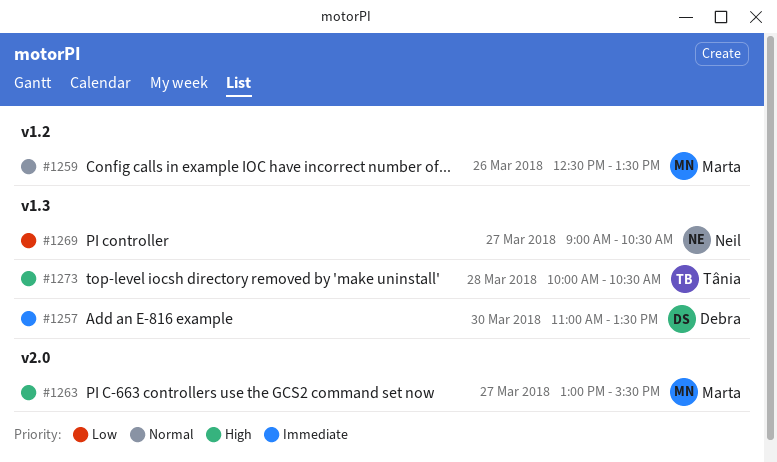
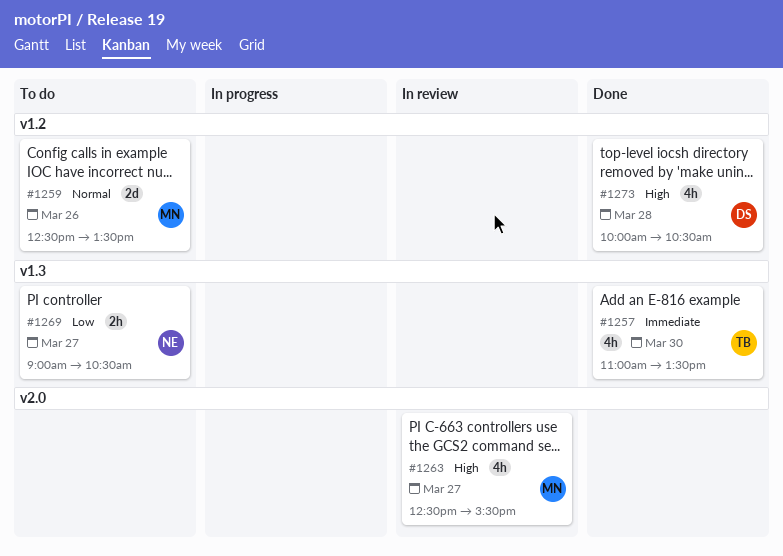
#1257, owner: Debra -> Tânia
#1263, begins: 13:00 -> 12:30
#1273, owner: Tânia -> Debra
#1273, label: v1.3 -> v1.2

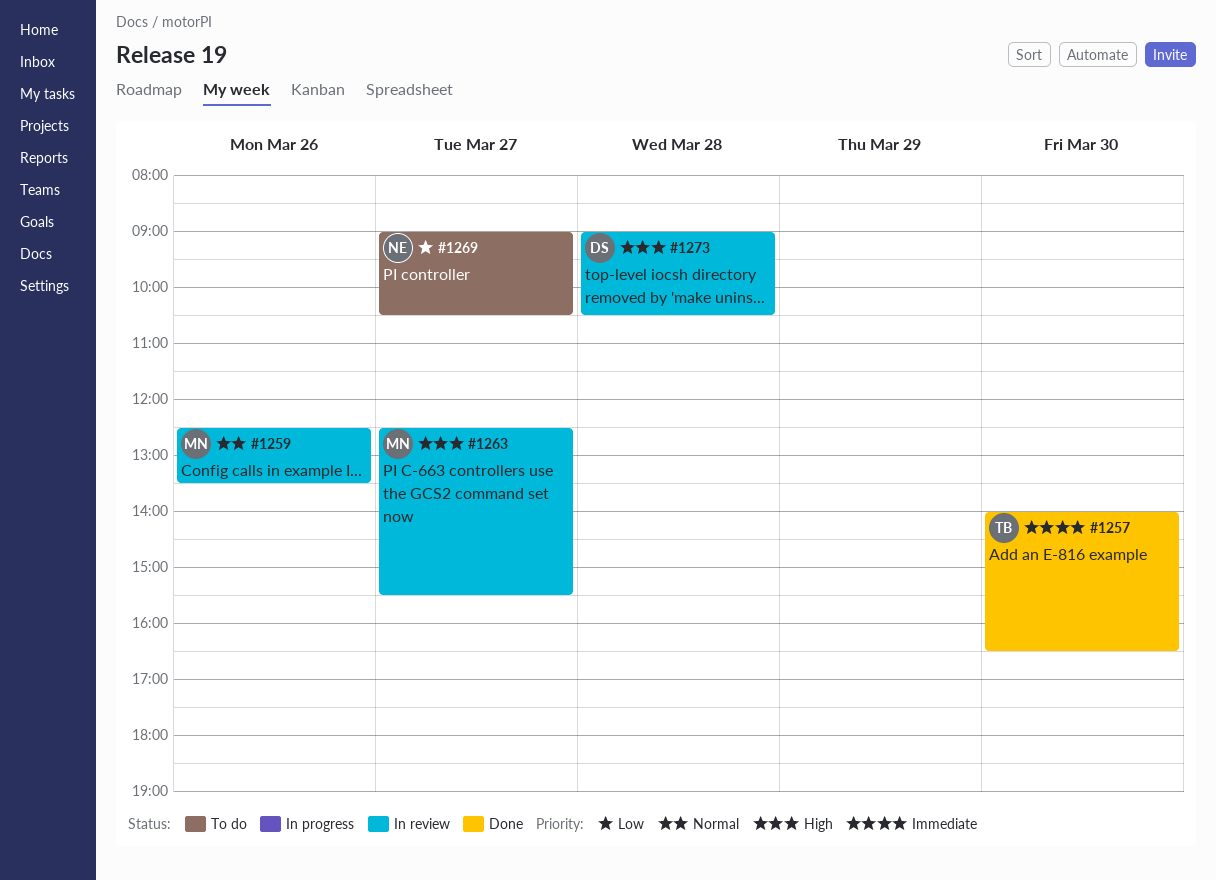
#1257, begins: 11:00 -> 14:00
#1257, ends: 13:30 -> 16:30
#1259, status: To do -> In review
#1273, status: Done -> In review
#1273, begins: 10:00 -> 09:00

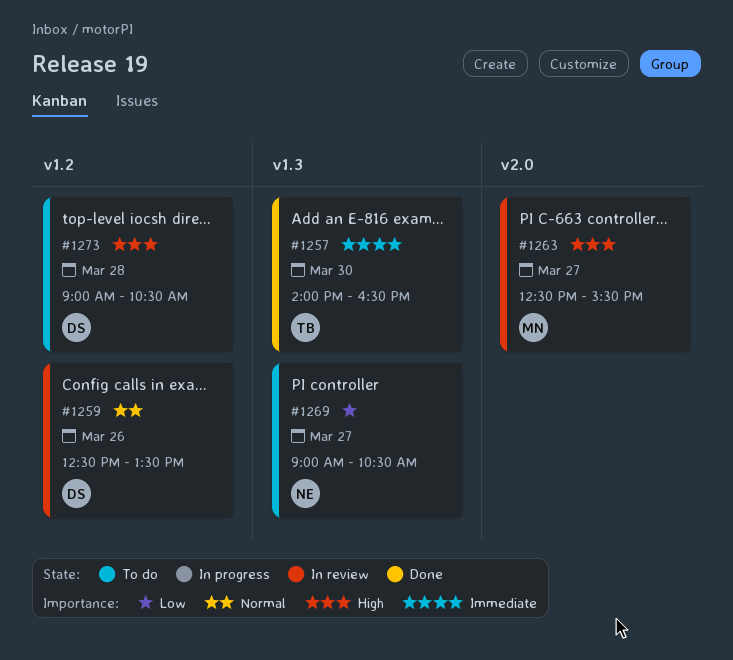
#1259, owner: MN -> DS
#1273, status: In review -> To do

